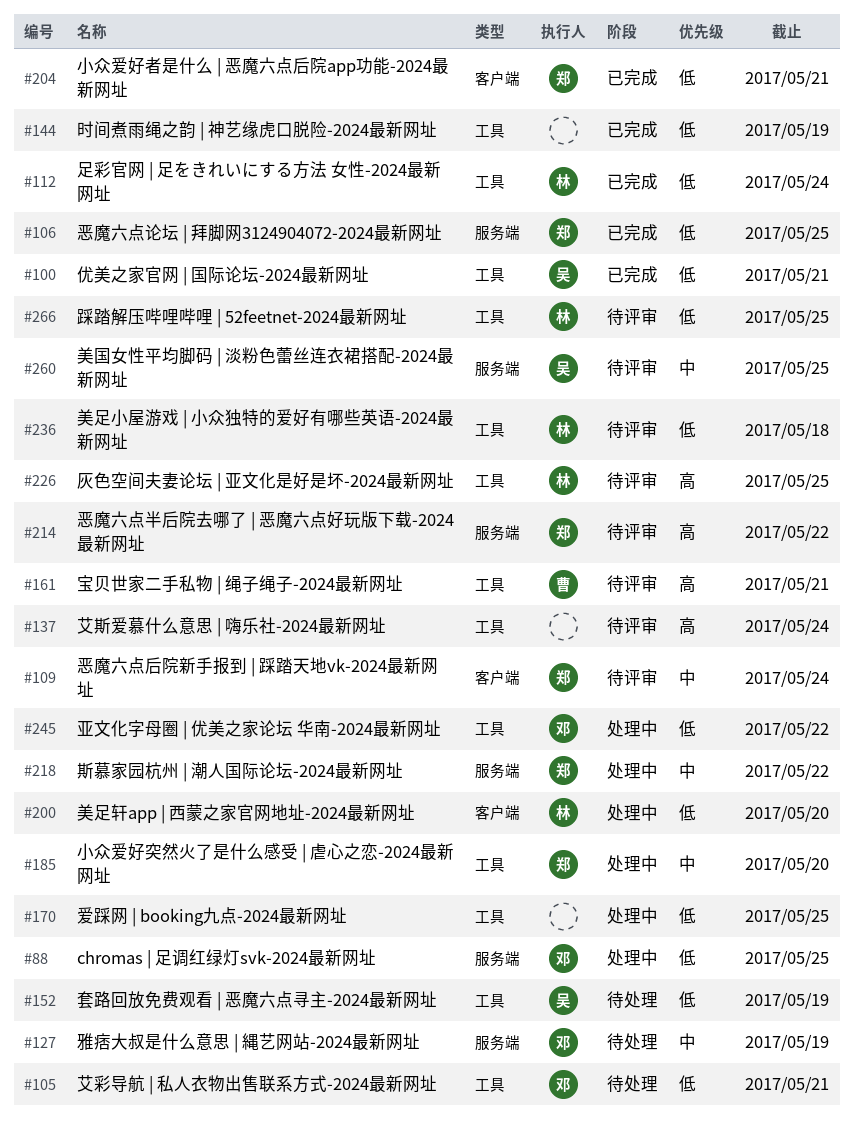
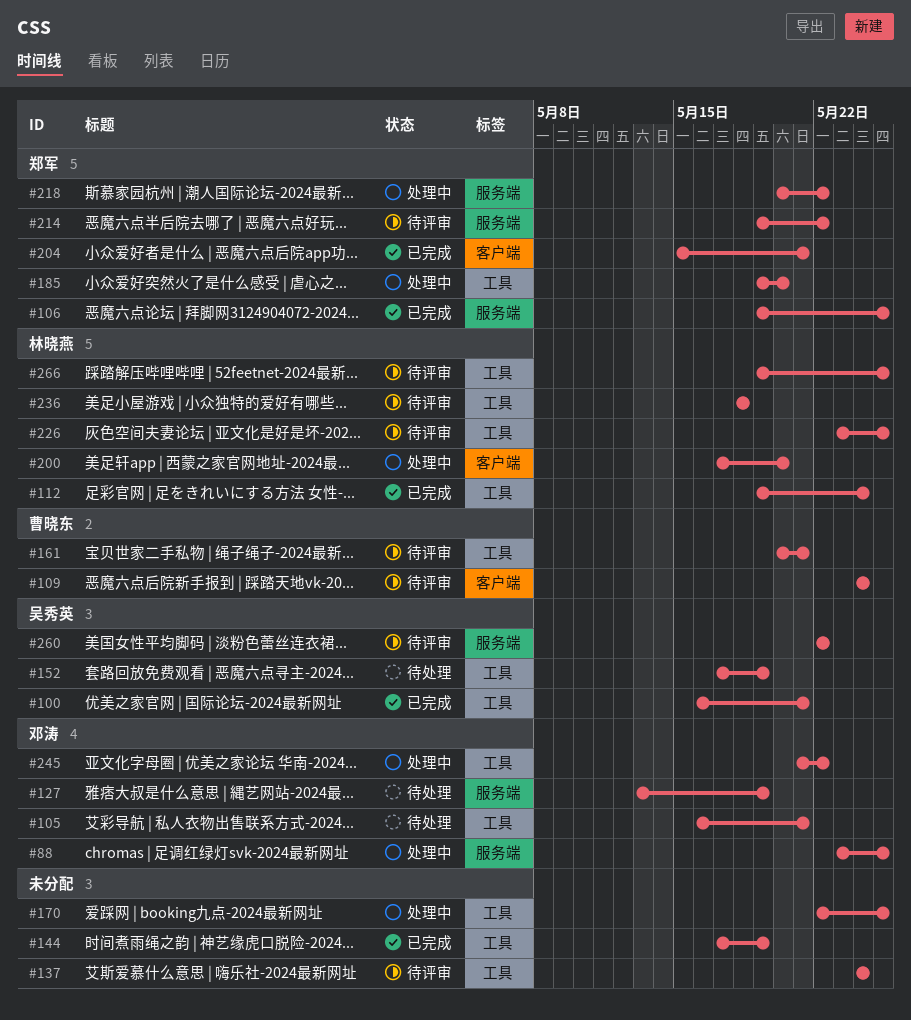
#109, owner: 郑军 -> 曹晓东
#260, due: May 25 -> May 22

